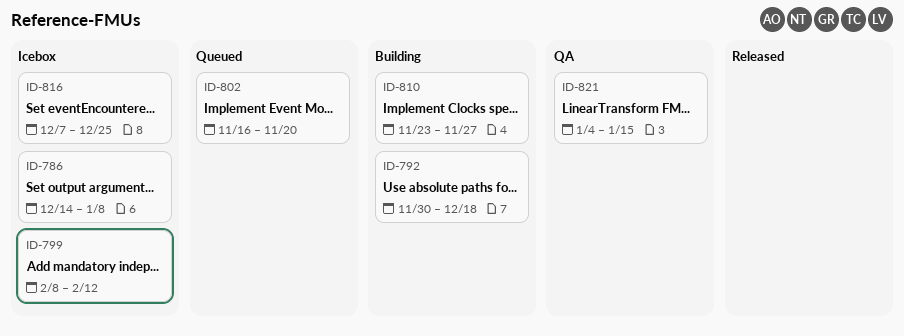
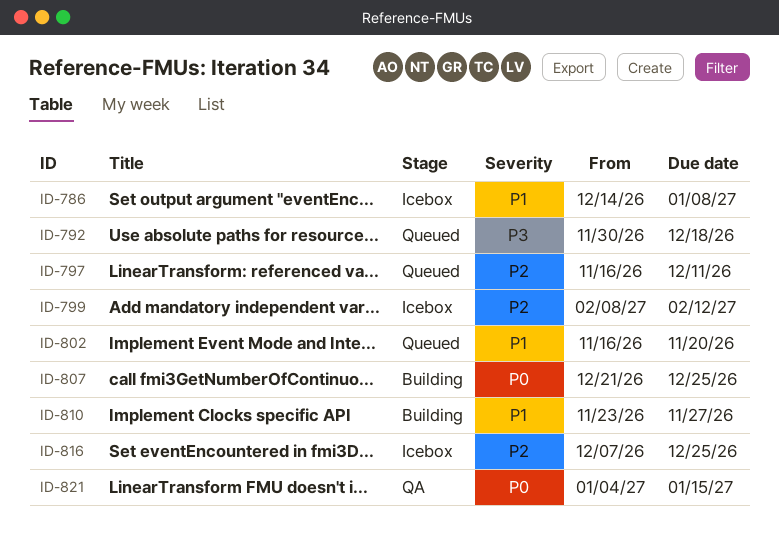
ID-792, status: Building -> Queued
ID-797: none -> present
ID-807: none -> present

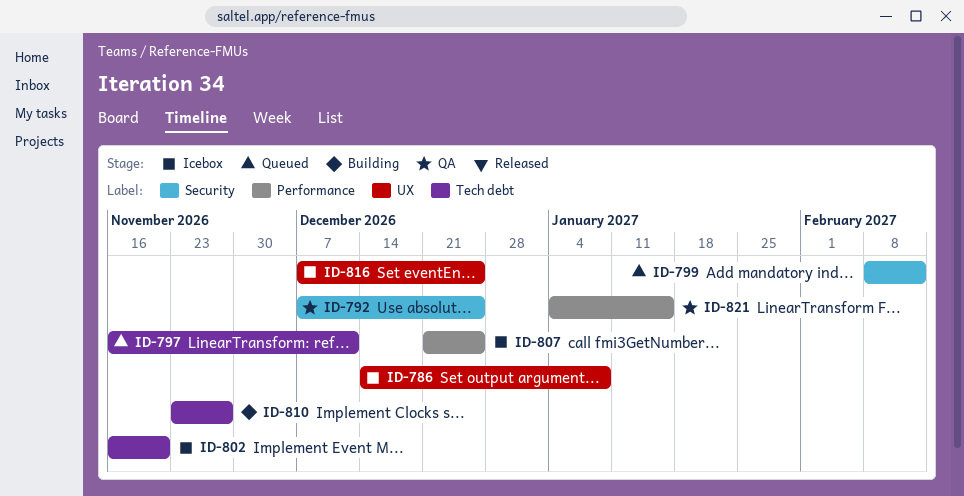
ID-792, status: Queued -> QA
ID-792, start: Nov 30 -> Dec 7
ID-792, due: Dec 18 -> Dec 25
ID-799, status: Icebox -> Queued
ID-802, status: Queued -> Icebox
ID-807, status: Building -> Icebox

